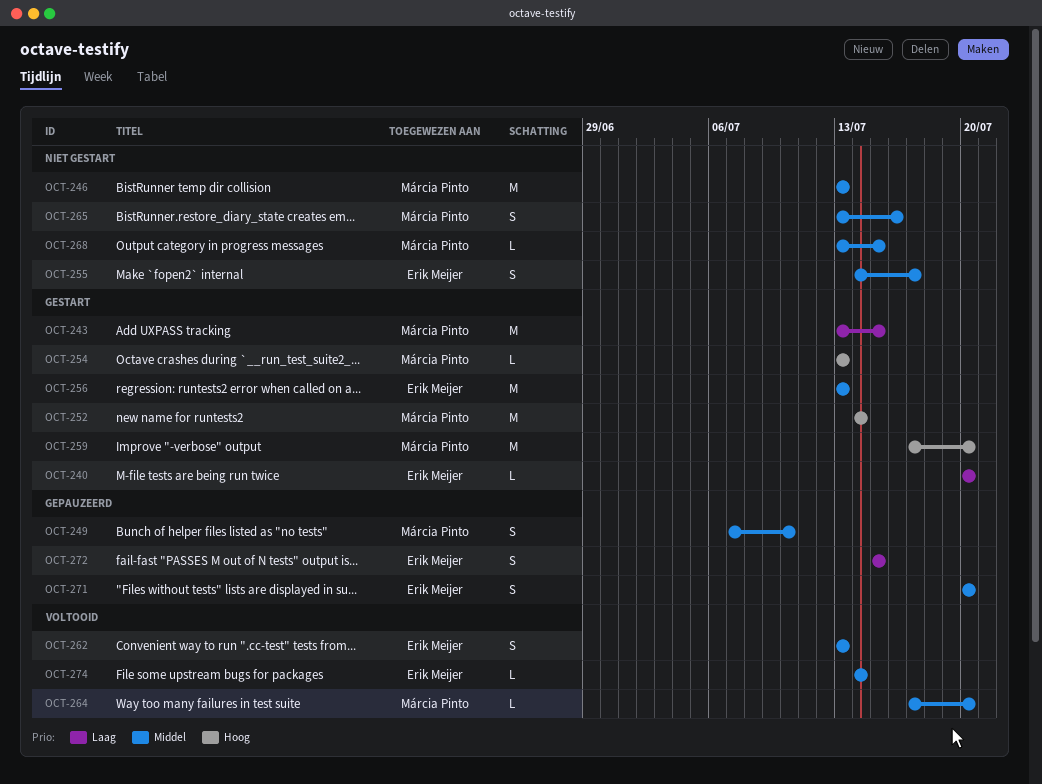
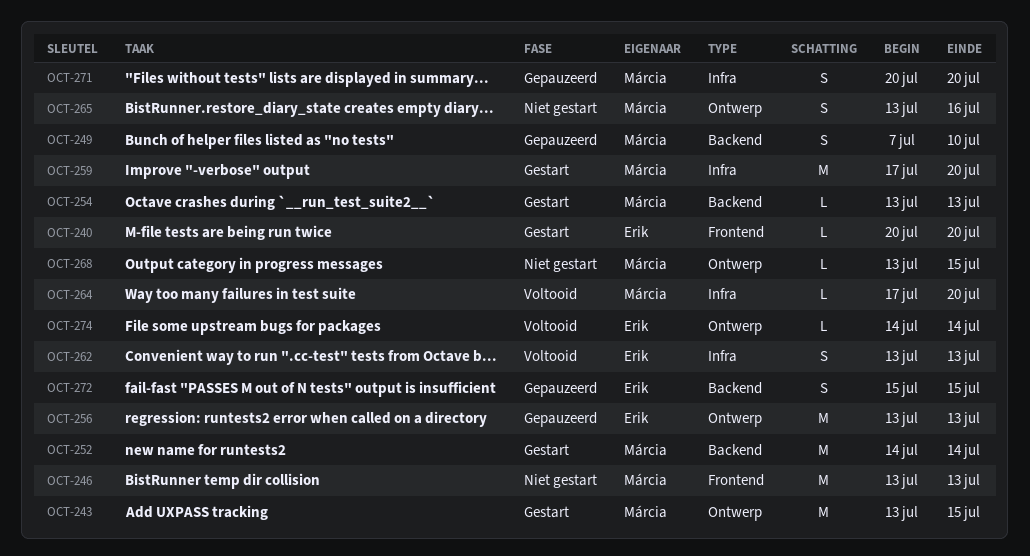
OCT-255: present -> none
OCT-256, status: Gestart -> Gepauzeerd
OCT-271, owner: Erik Meijer -> Márcia Pinto

